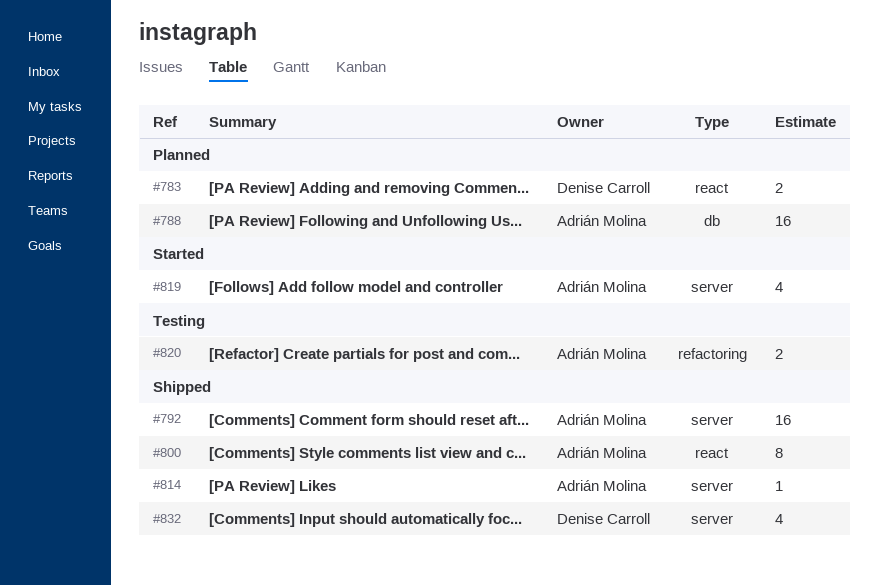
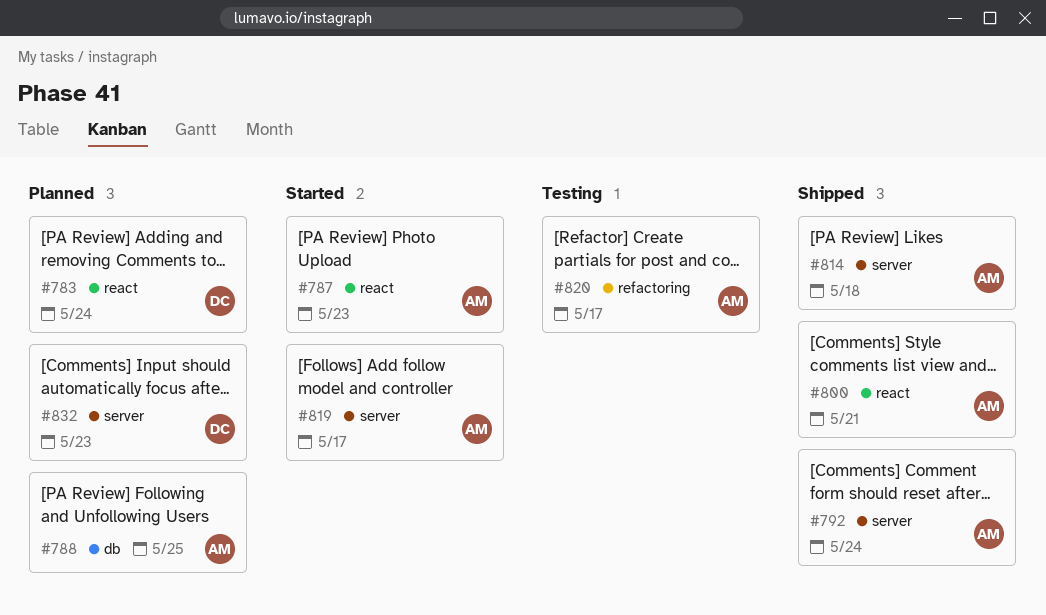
#787: none -> present
#832, status: Shipped -> Planned

